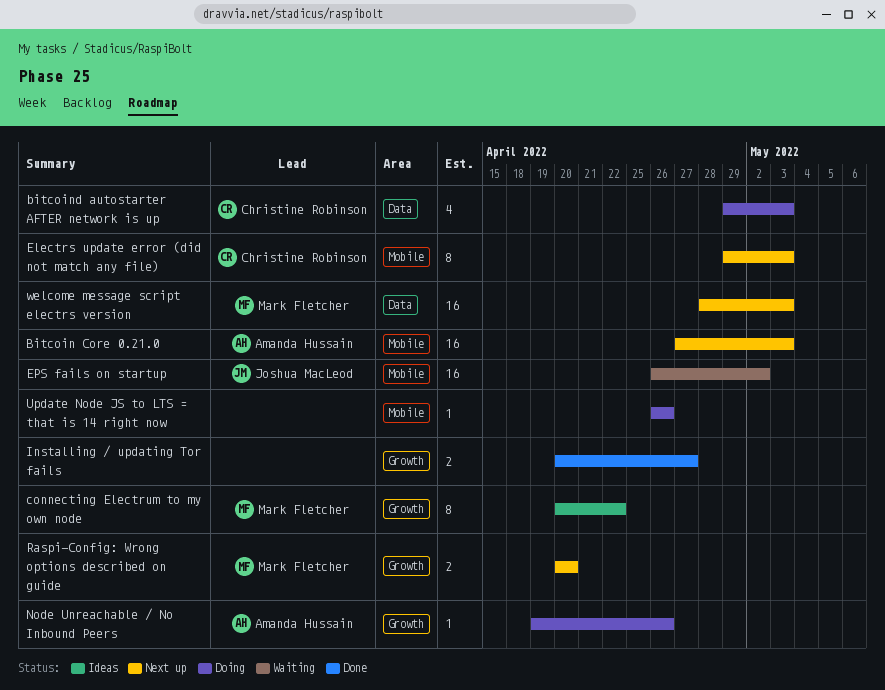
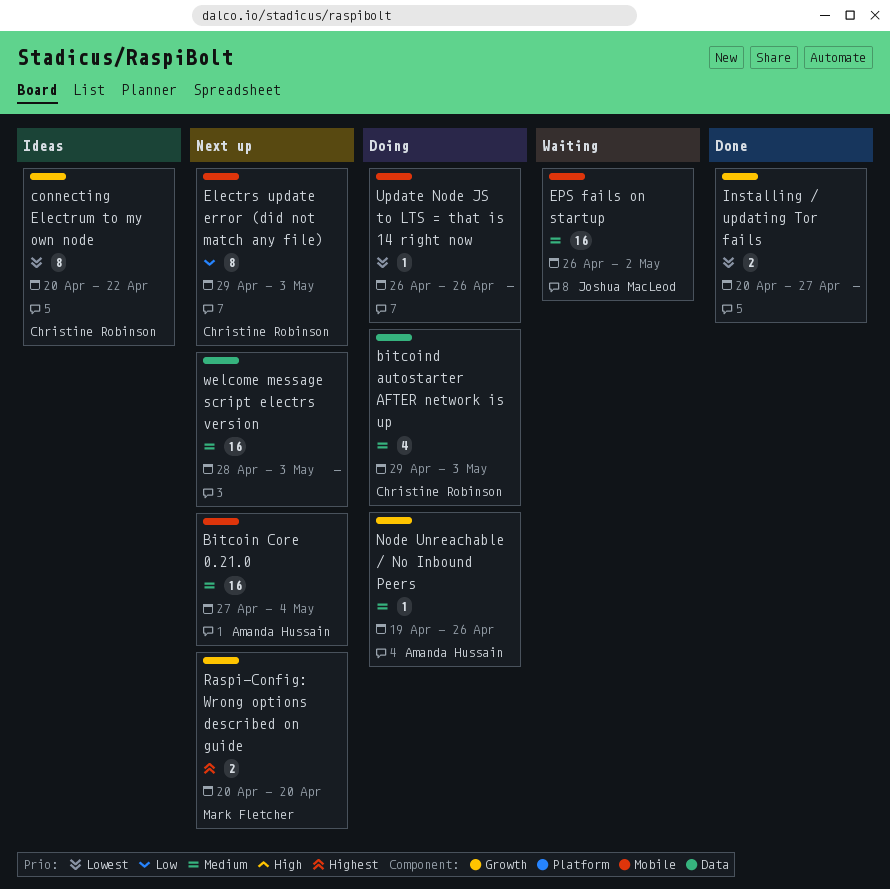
Bitcoin Core 0.21.0, due: May 3 -> May 4
connecting Electrum to my own node, owner: Mark Fletcher -> Christine Robinson
welcome message script electrs version, owner: Mark Fletcher -> none

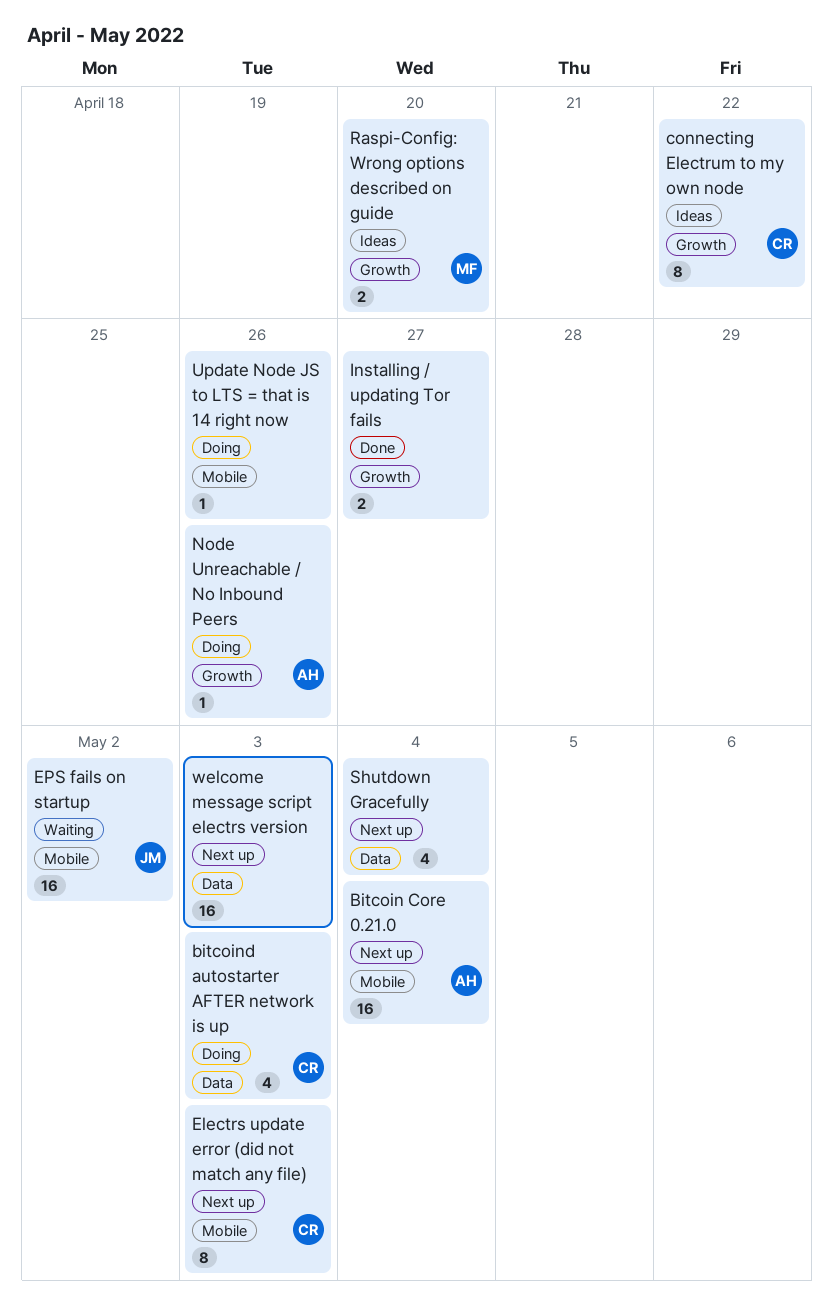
Raspi-Config: Wrong options described on guide, status: Next up -> Ideas
Shutdown Gracefully: none -> present

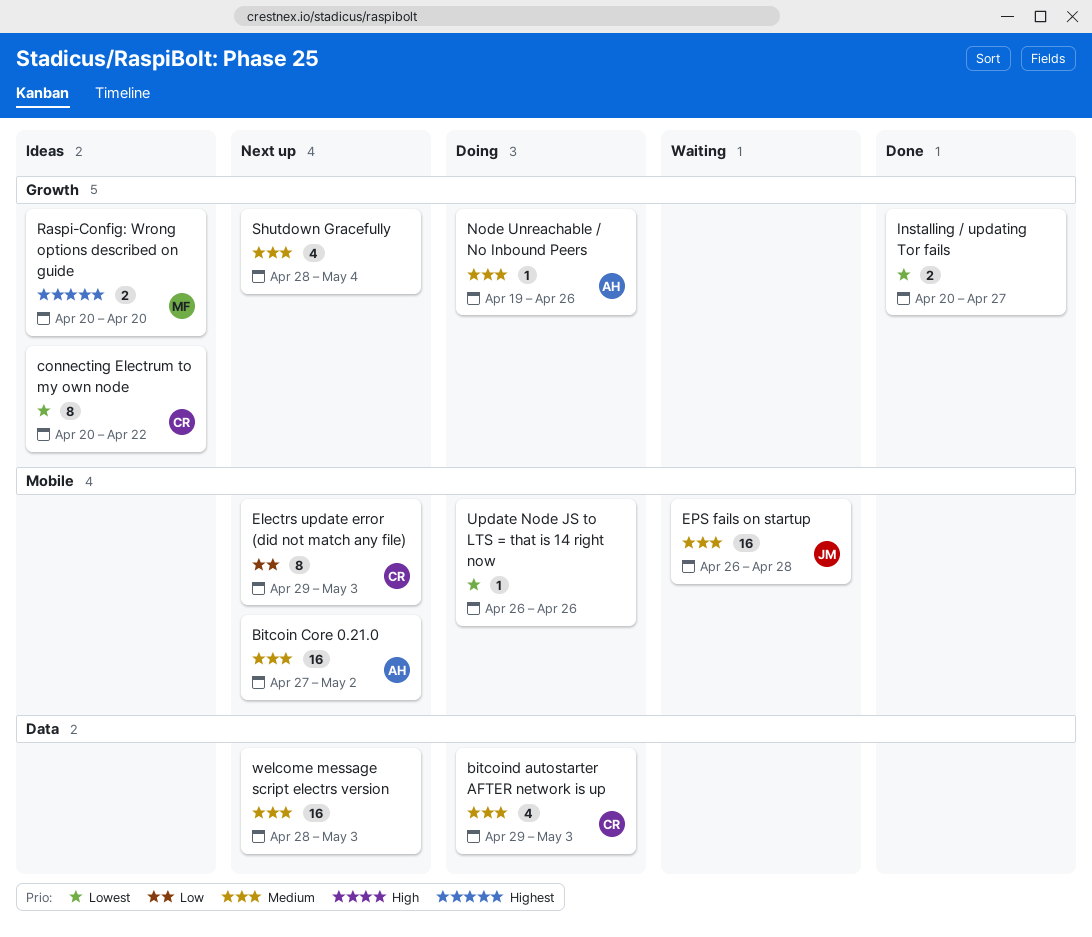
Bitcoin Core 0.21.0, due: May 4 -> May 2
EPS fails on startup, due: May 2 -> Apr 28
Shutdown Gracefully, label: Data -> Growth

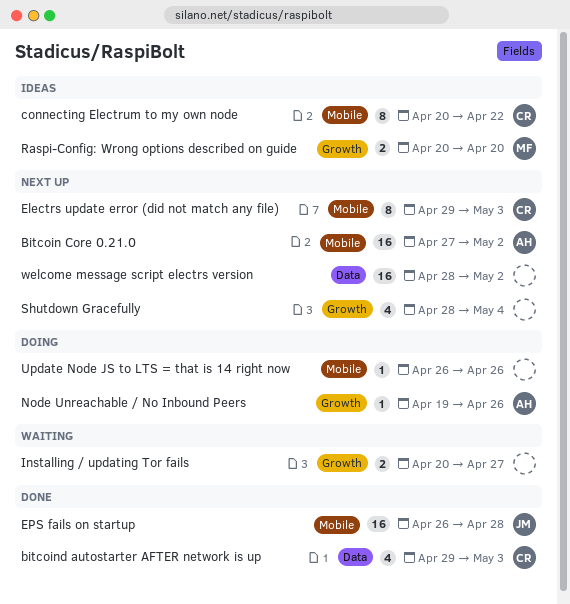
bitcoind autostarter AFTER network is up, status: Doing -> Done
connecting Electrum to my own node, label: Growth -> Mobile
EPS fails on startup, status: Waiting -> Done
Installing / updating Tor fails, status: Done -> Waiting
welcome message script electrs version, due: May 3 -> May 2

